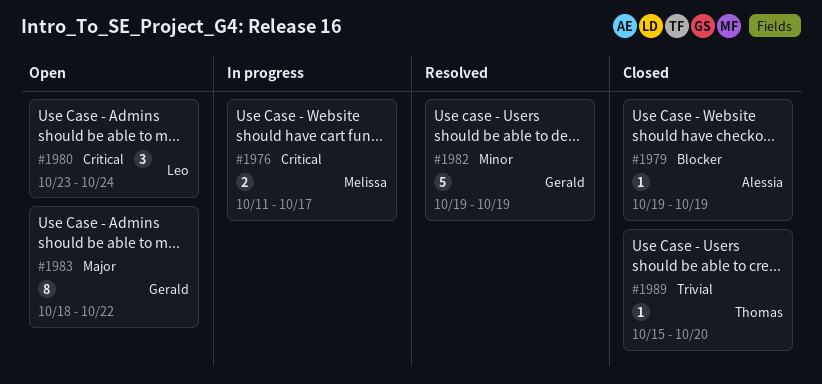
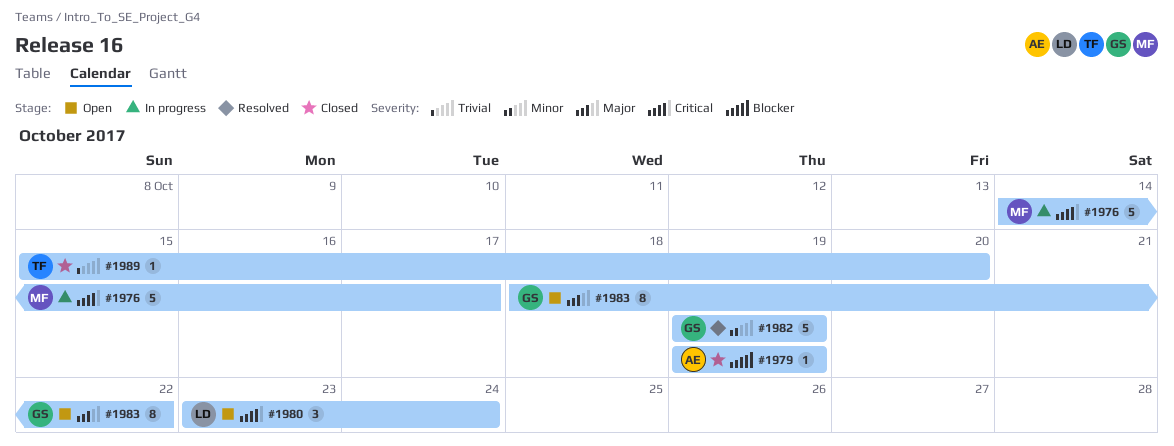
#1976, estimate: 2 -> 5
#1976, start: Oct 11 -> Oct 14

